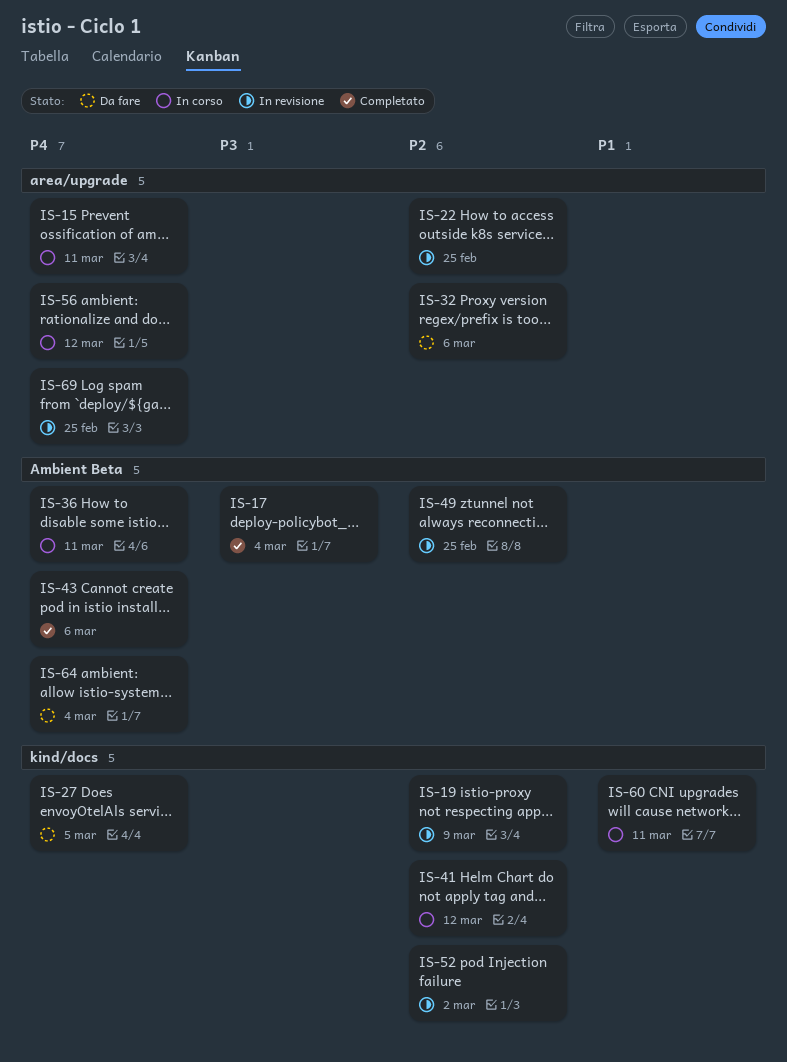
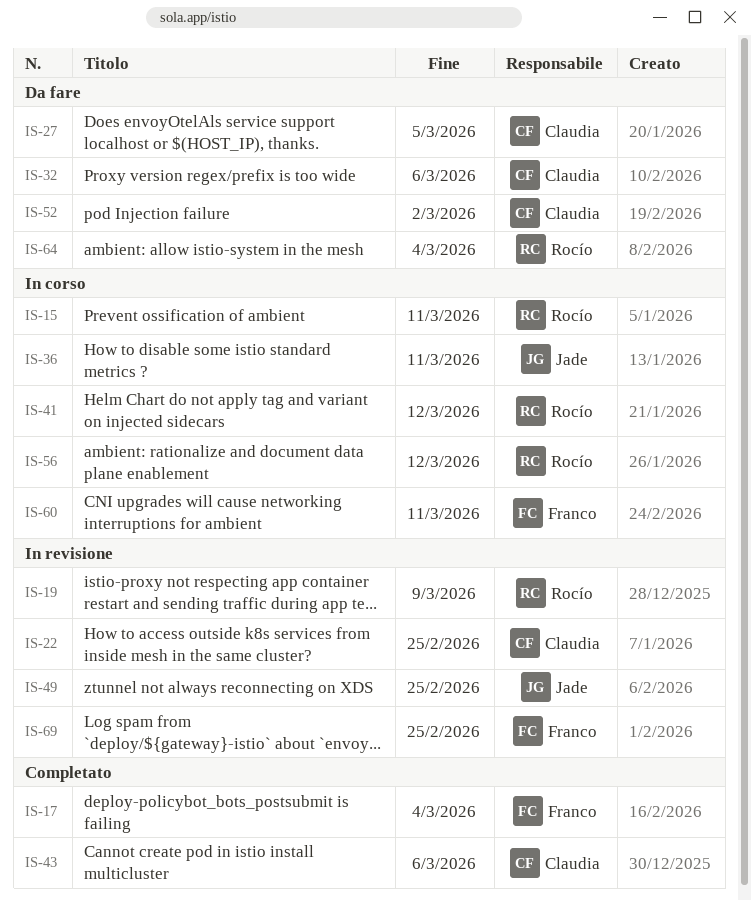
IS-52, status: In revisione -> Da fare

